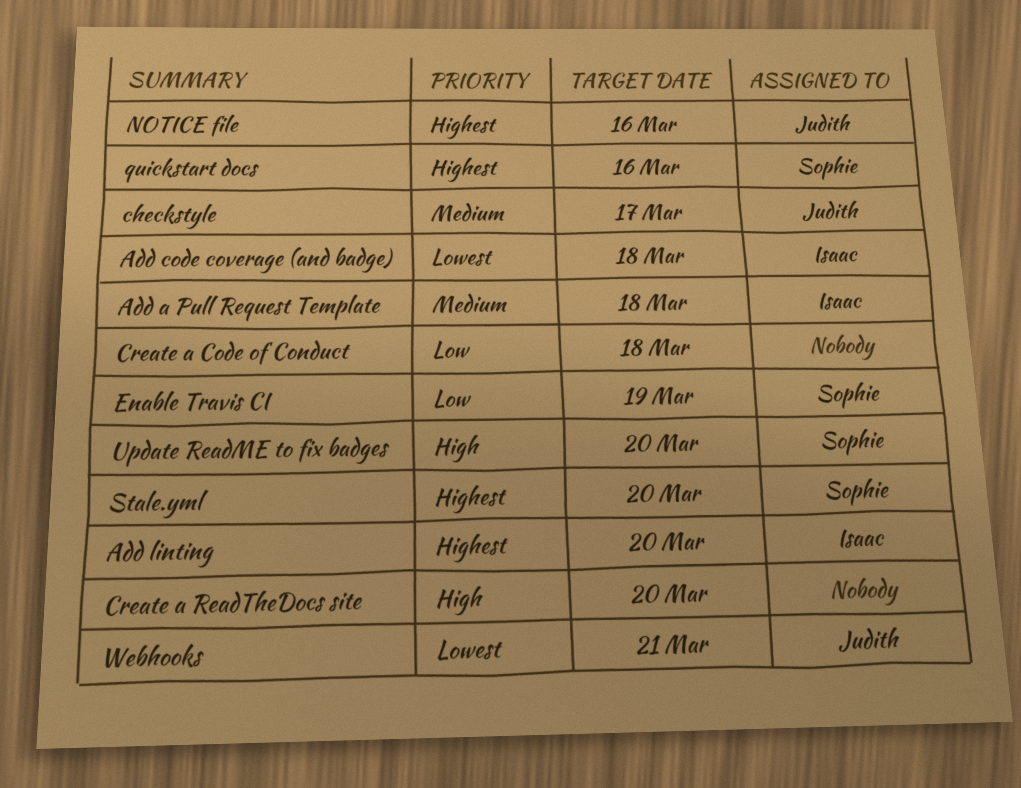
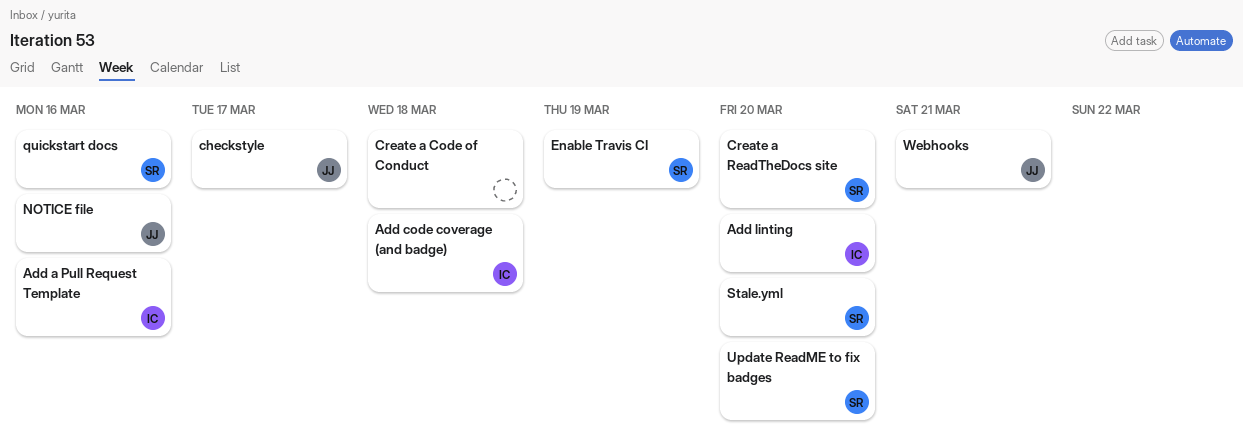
Add a Pull Request Template, due: Mar 18 -> Mar 16
Create a ReadTheDocs site, owner: none -> Sophie

